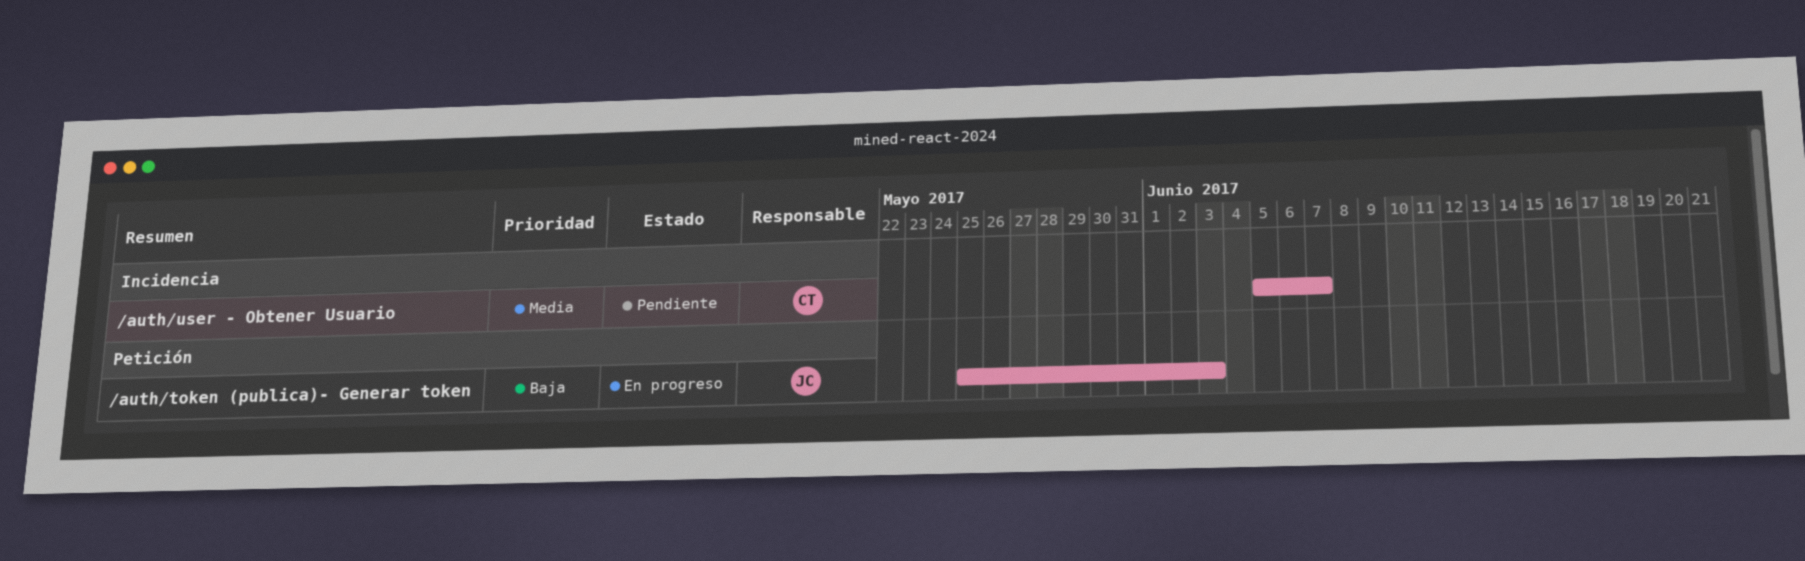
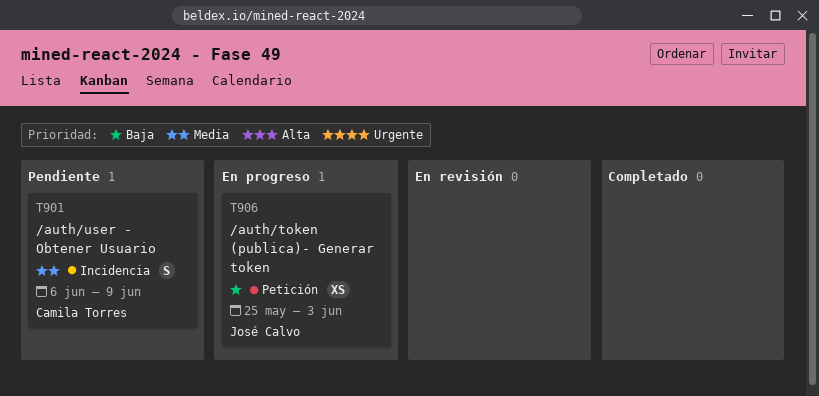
/auth/user - Obtener Usuario, start: Jun 5 -> Jun 6
/auth/user - Obtener Usuario, due: Jun 7 -> Jun 9

